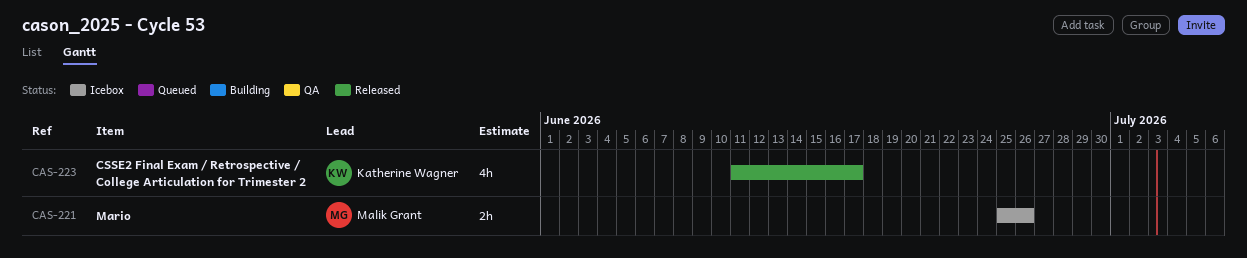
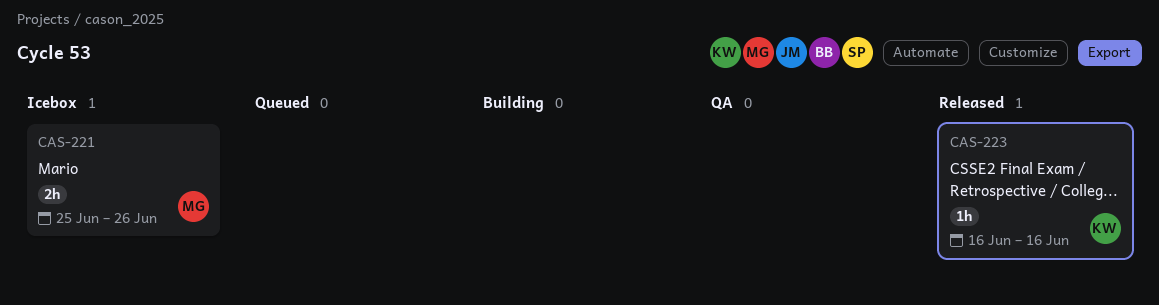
CAS-223, estimate: 4h -> 1h
CAS-223, start: Jun 11 -> Jun 16
CAS-223, due: Jun 17 -> Jun 16

